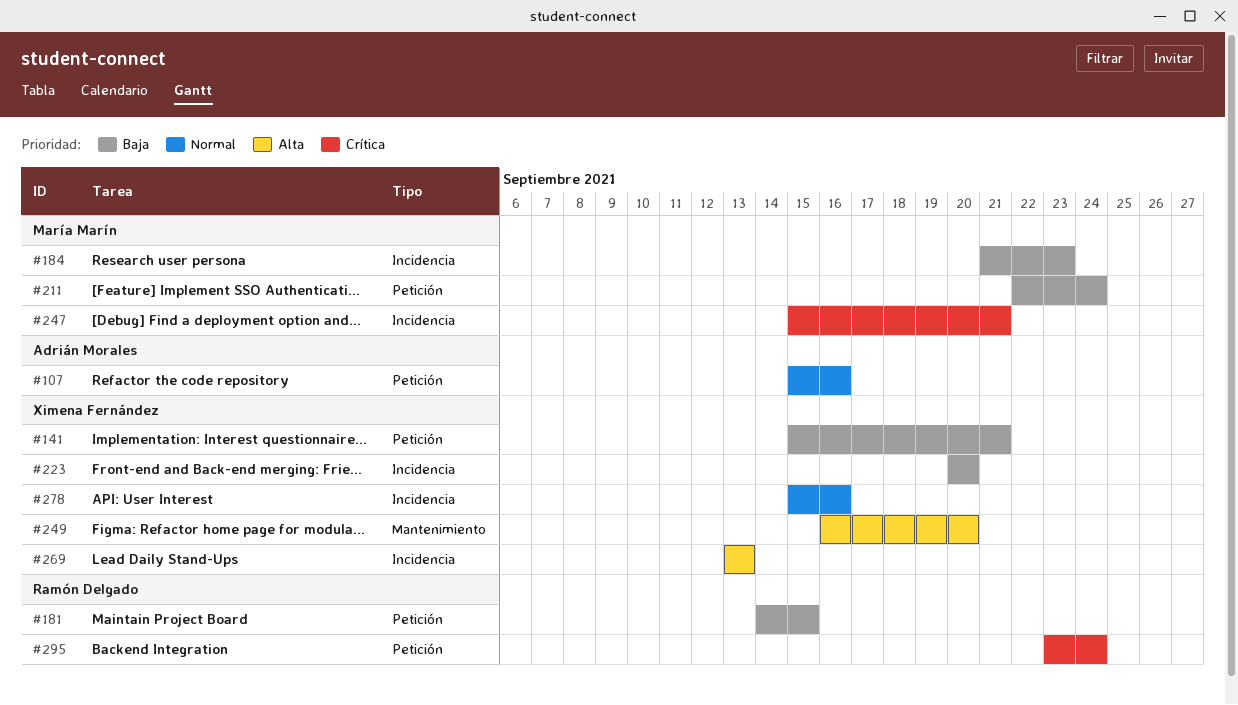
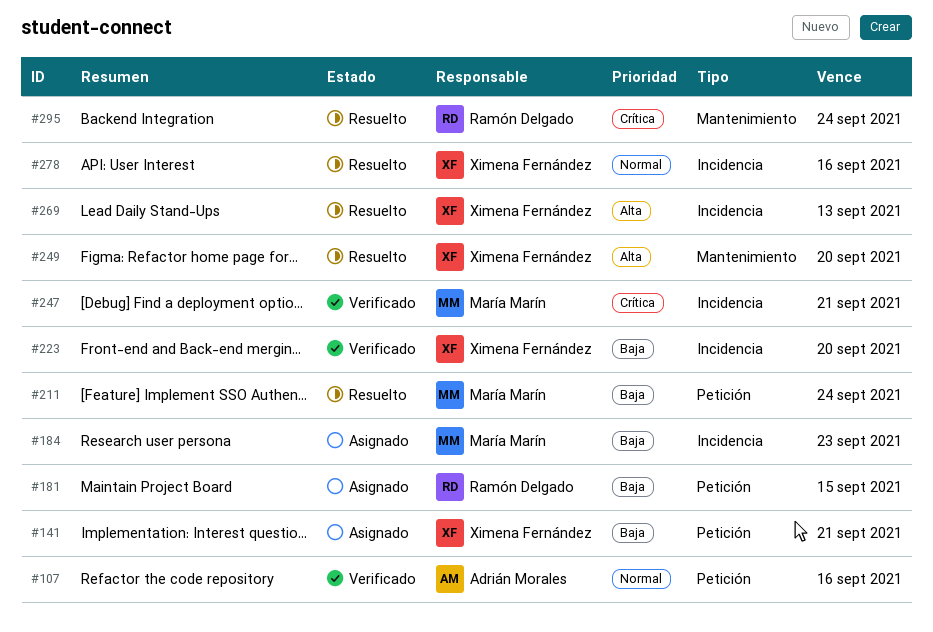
#295, label: Petición -> Mantenimiento

